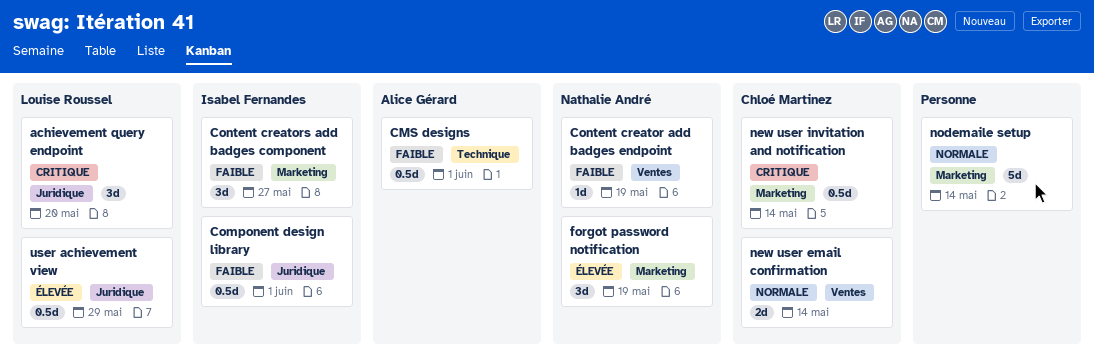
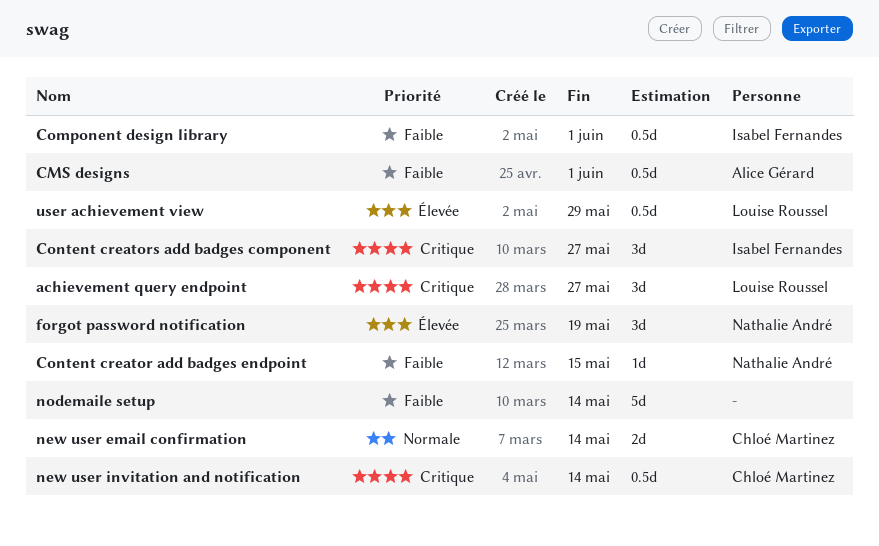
achievement query endpoint, due: May 20 -> May 27
Content creator add badges endpoint, due: May 19 -> May 15
Content creators add badges component, priority: Faible -> Critique
nodemaile setup, priority: Normale -> Faible

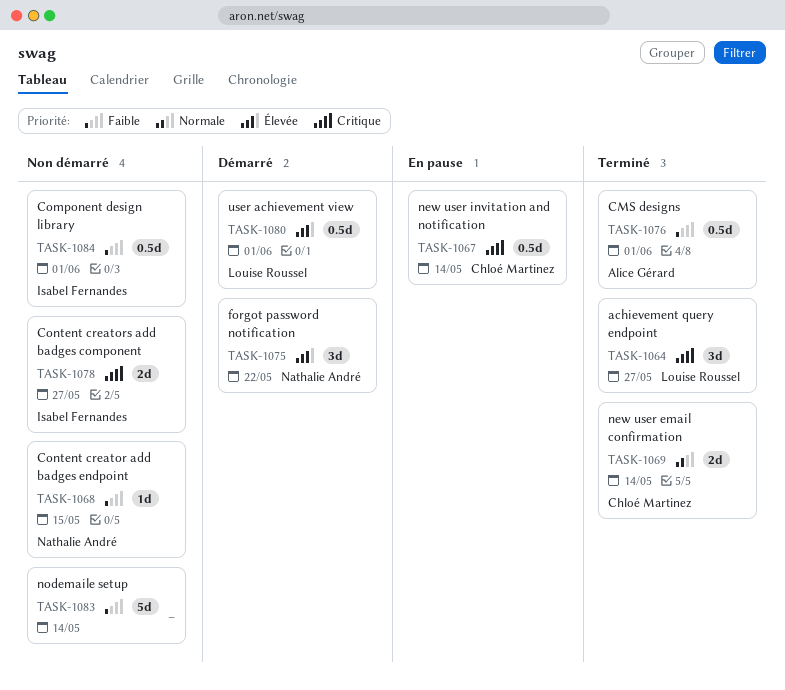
Content creators add badges component, estimate: 3d -> 2d
forgot password notification, due: May 19 -> May 22
user achievement view, due: May 29 -> Jun 1

